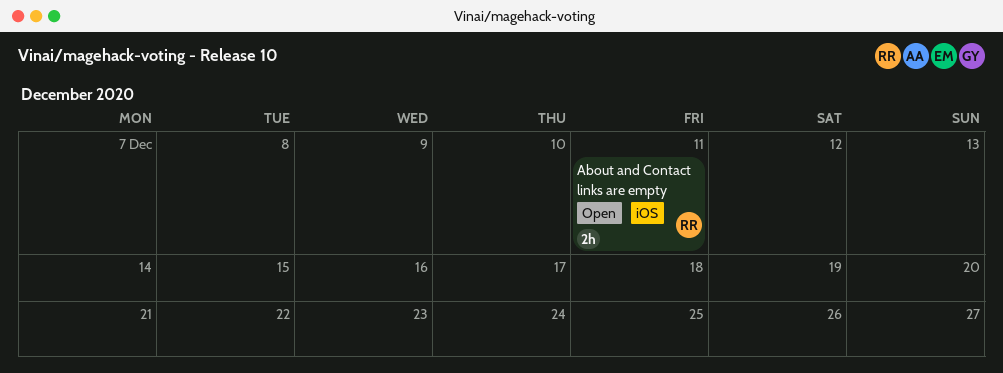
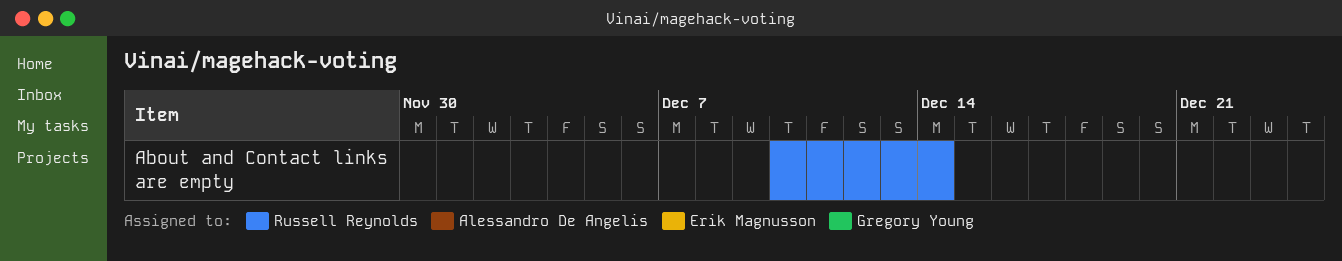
About and Contact links are empty, due: Dec 11 -> Dec 14

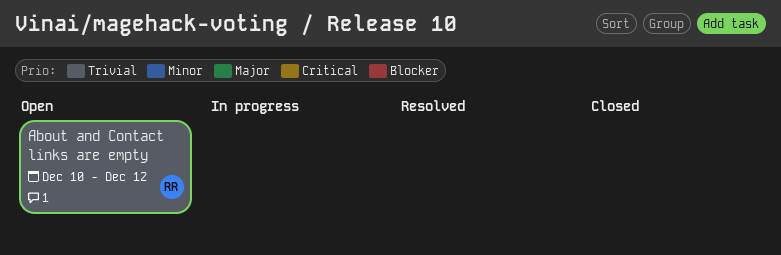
About and Contact links are empty, due: Dec 14 -> Dec 12

